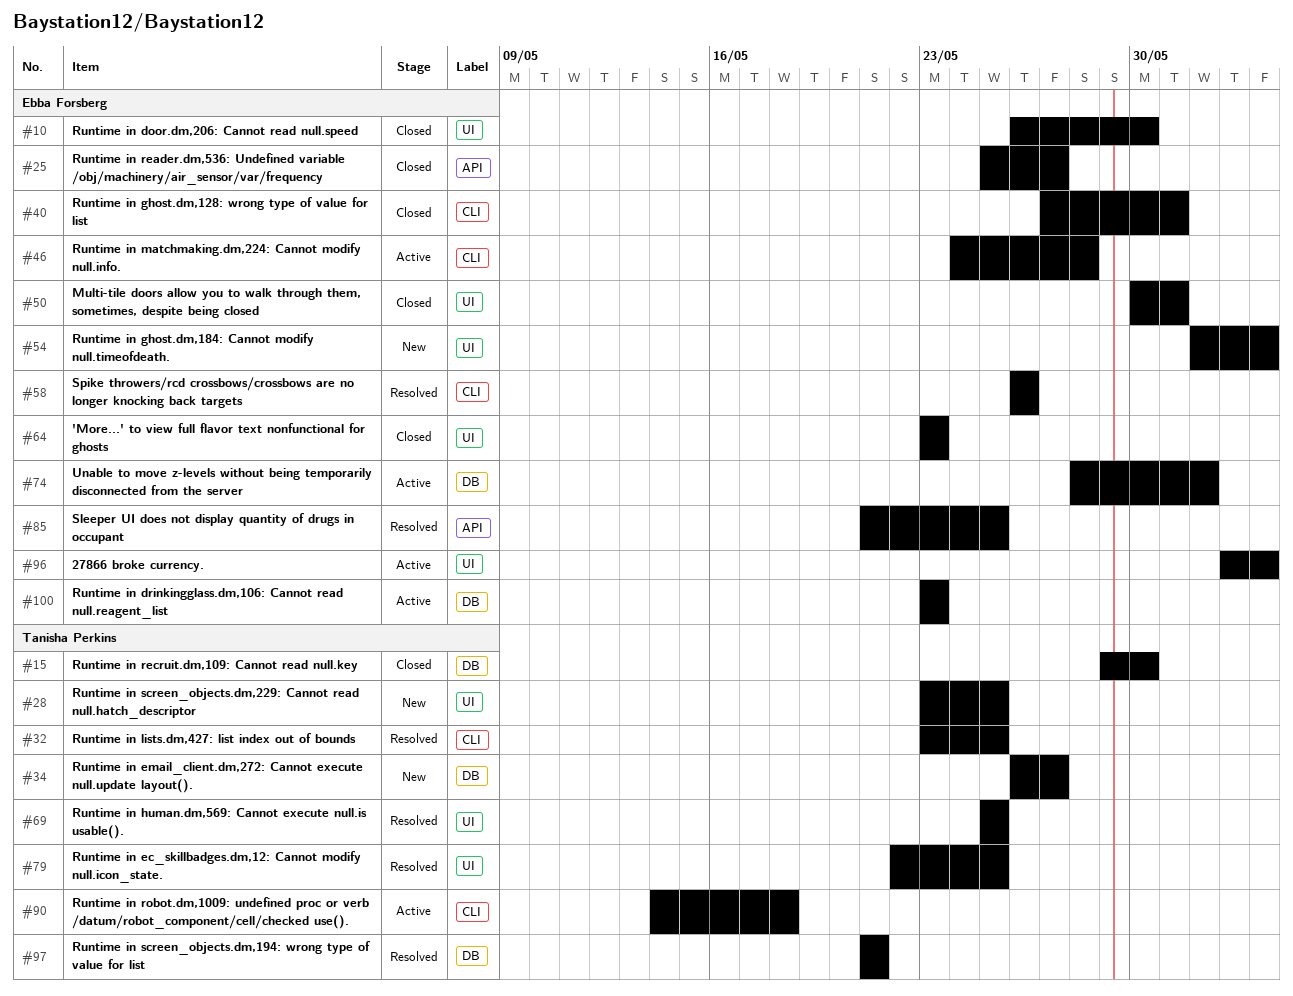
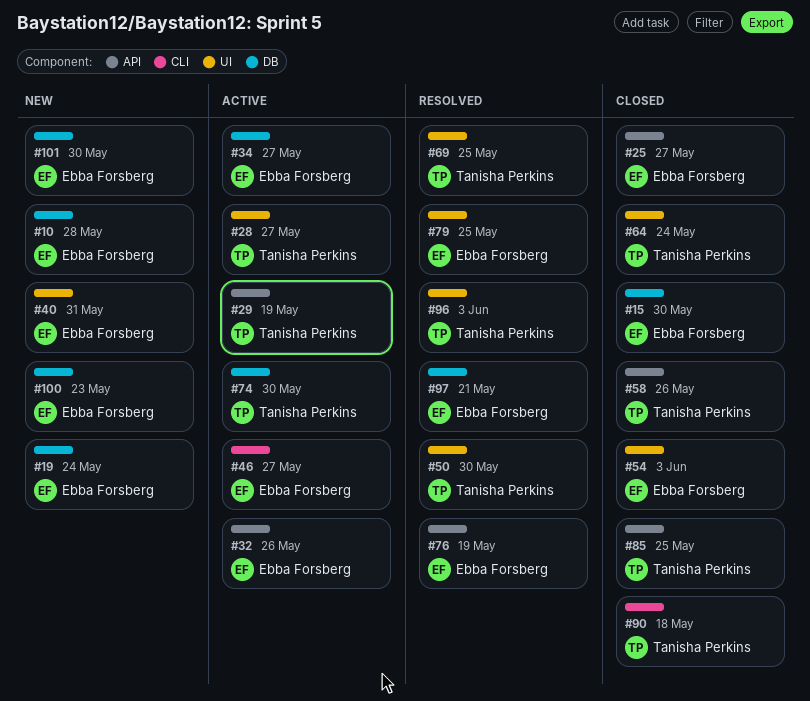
#10, status: Closed -> New
#10, label: UI -> DB
#10, due: May 30 -> May 28
#15, owner: Tanisha Perkins -> Ebba Forsberg
#19: none -> present
#28, status: New -> Active
#28, due: May 25 -> May 27
#29: none -> present
#32, status: Resolved -> Active
#32, owner: Tanisha Perkins -> Ebba Forsberg
#32, label: CLI -> API
#32, due: May 25 -> May 26
#34, status: New -> Active
#34, owner: Tanisha Perkins -> Ebba Forsberg
#40, status: Closed -> New
#40, label: CLI -> UI
#46, due: May 28 -> May 27
#50, status: Closed -> Resolved
#50, owner: Ebba Forsberg -> Tanisha Perkins
#50, due: May 31 -> May 30
#54, status: New -> Closed
#58, status: Resolved -> Closed
#58, owner: Ebba Forsberg -> Tanisha Perkins
#58, label: CLI -> API
#64, owner: Ebba Forsberg -> Tanisha Perkins
#64, due: May 23 -> May 24
#74, owner: Ebba Forsberg -> Tanisha Perkins
#74, due: Jun 1 -> May 30
#76: none -> present
#79, owner: Tanisha Perkins -> Ebba Forsberg
#85, status: Resolved -> Closed
#85, owner: Ebba Forsberg -> Tanisha Perkins
#90, status: Active -> Closed
#96, status: Active -> Resolved
#96, owner: Ebba Forsberg -> Tanisha Perkins
#97, owner: Tanisha Perkins -> Ebba Forsberg
#100, status: Active -> New
#101: none -> present

